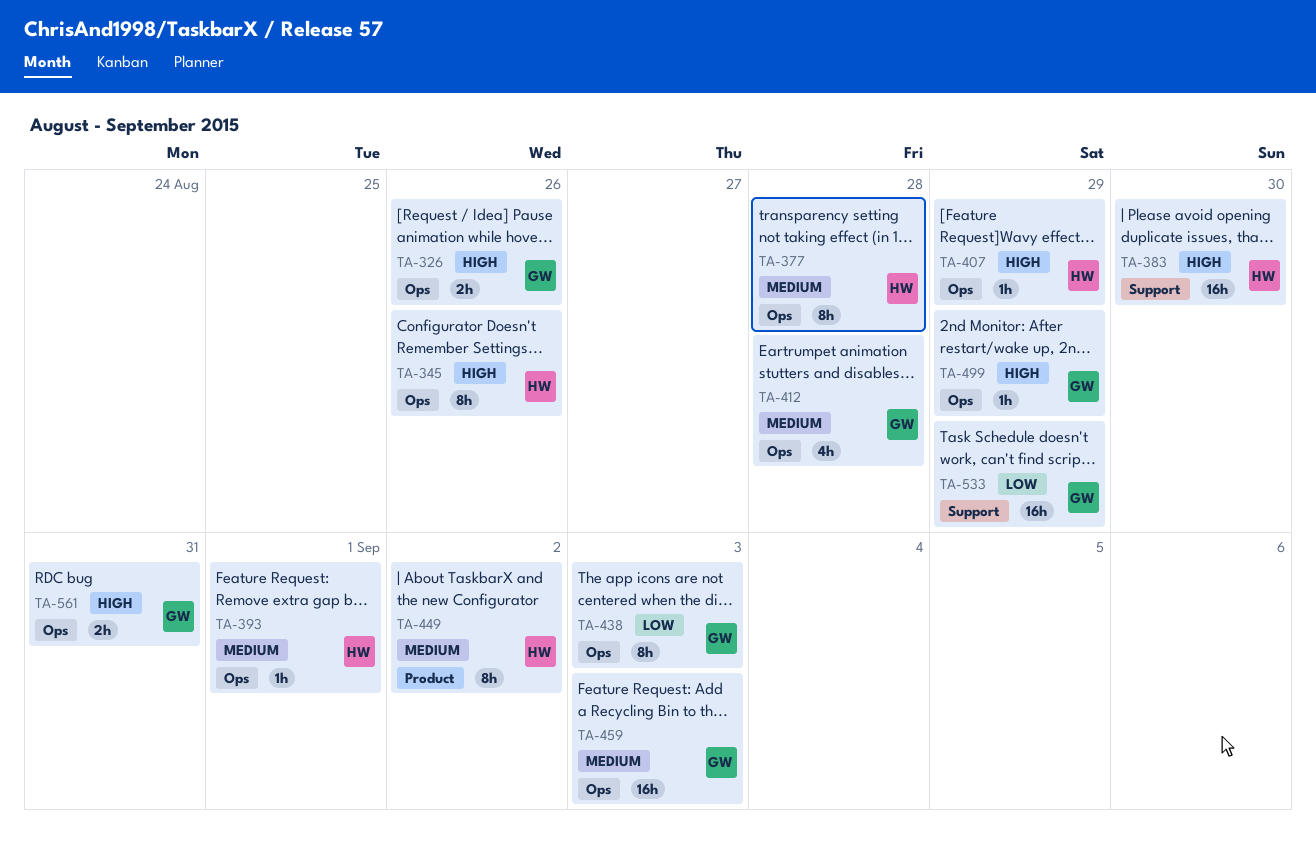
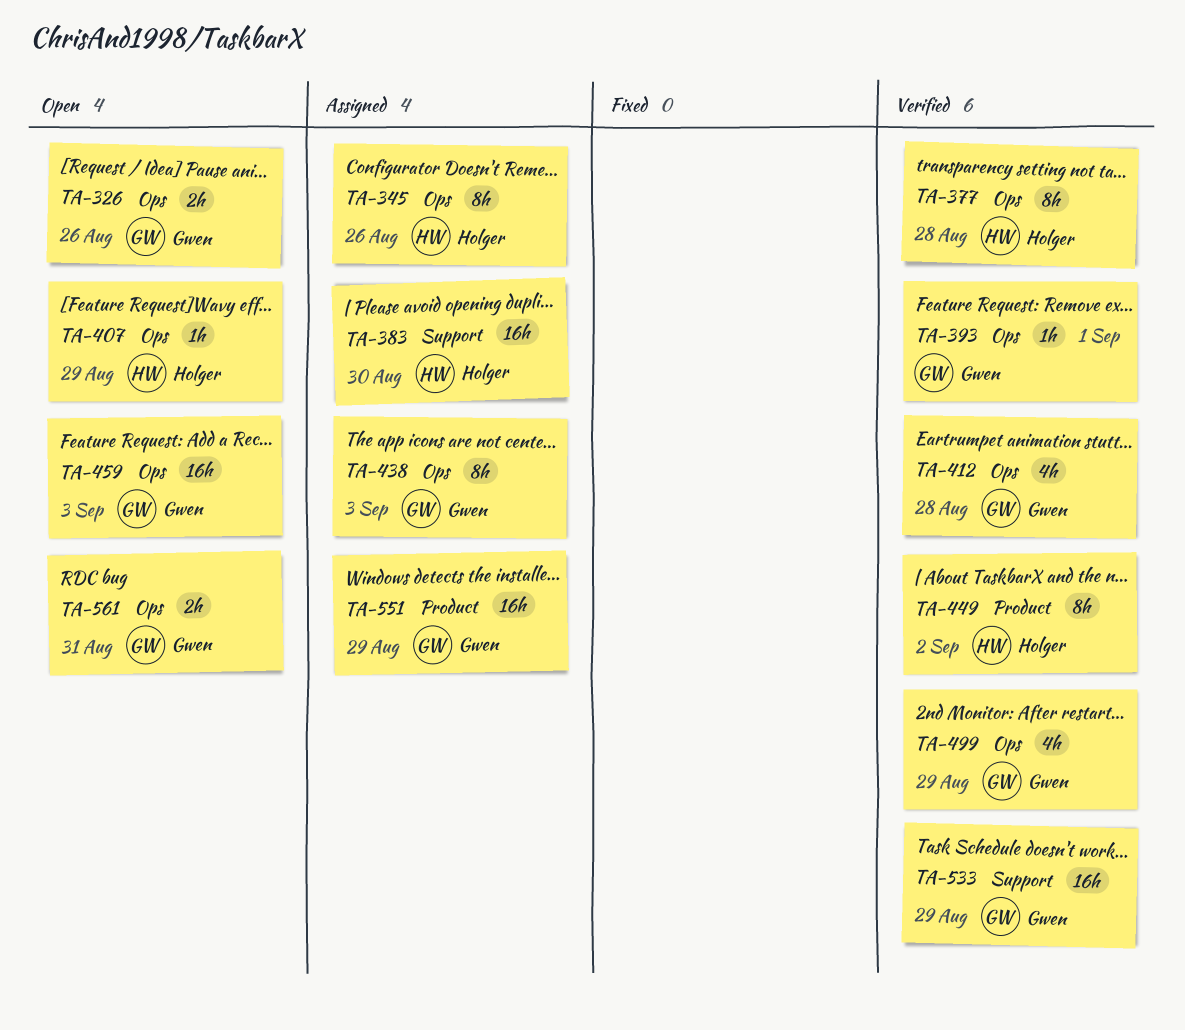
TA-393, owner: Holger -> Gwen
TA-499, estimate: 1h -> 4h
TA-551: none -> present

